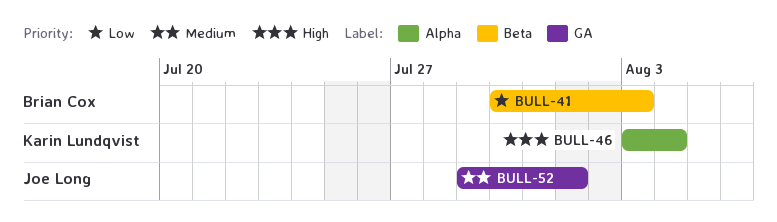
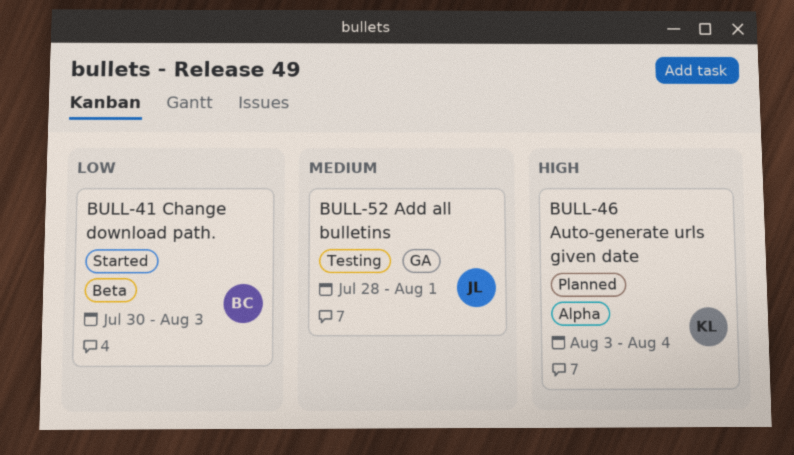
BULL-52, start: Jul 29 -> Jul 28

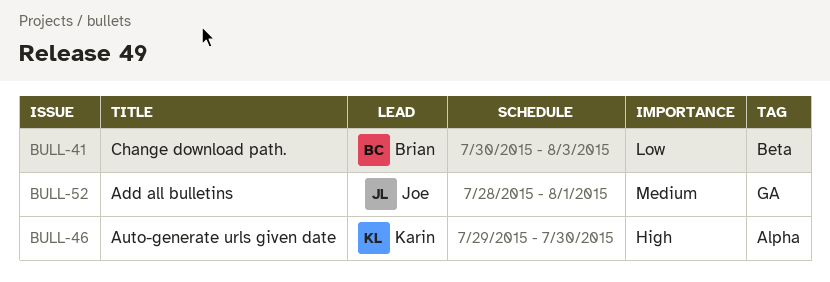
BULL-46, start: Aug 3 -> Jul 29
BULL-46, due: Aug 4 -> Jul 30

